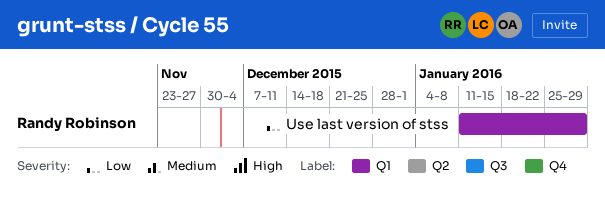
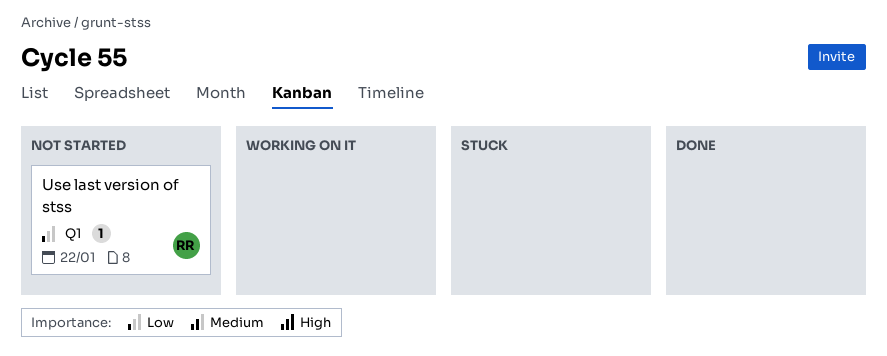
Use last version of stss, due: Jan 29 -> Jan 22

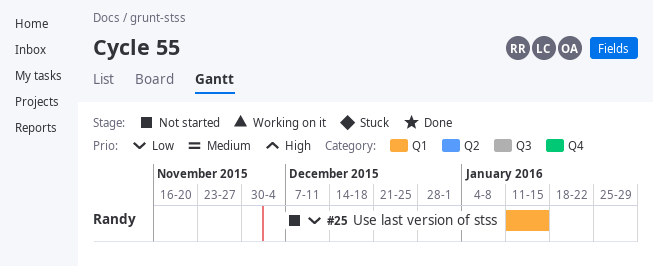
Use last version of stss, due: Jan 22 -> Jan 15

